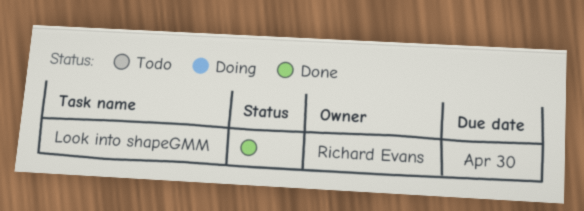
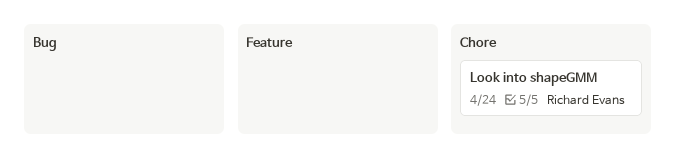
Look into shapeGMM, due: Apr 30 -> Apr 24

